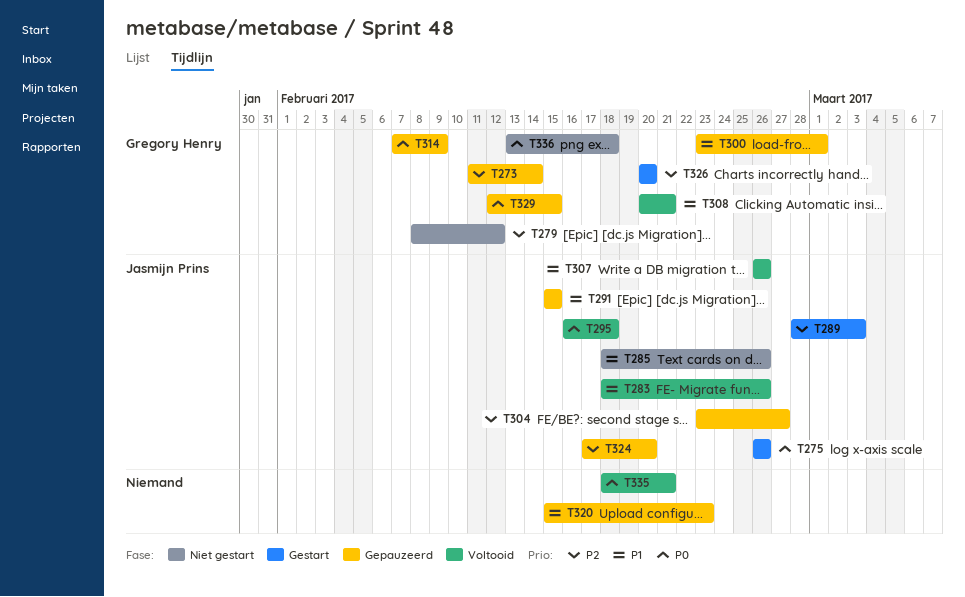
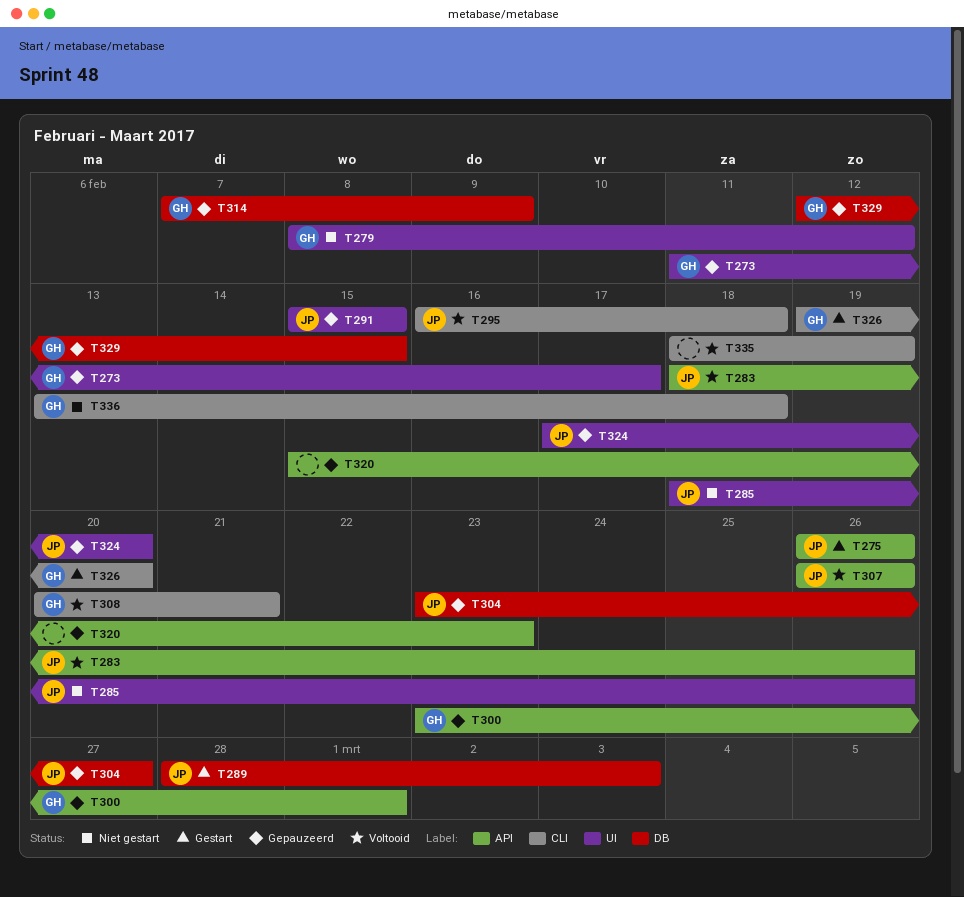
T273, due: Feb 14 -> Feb 17
T326, start: Feb 20 -> Feb 19
T335, due: Feb 21 -> Feb 19

